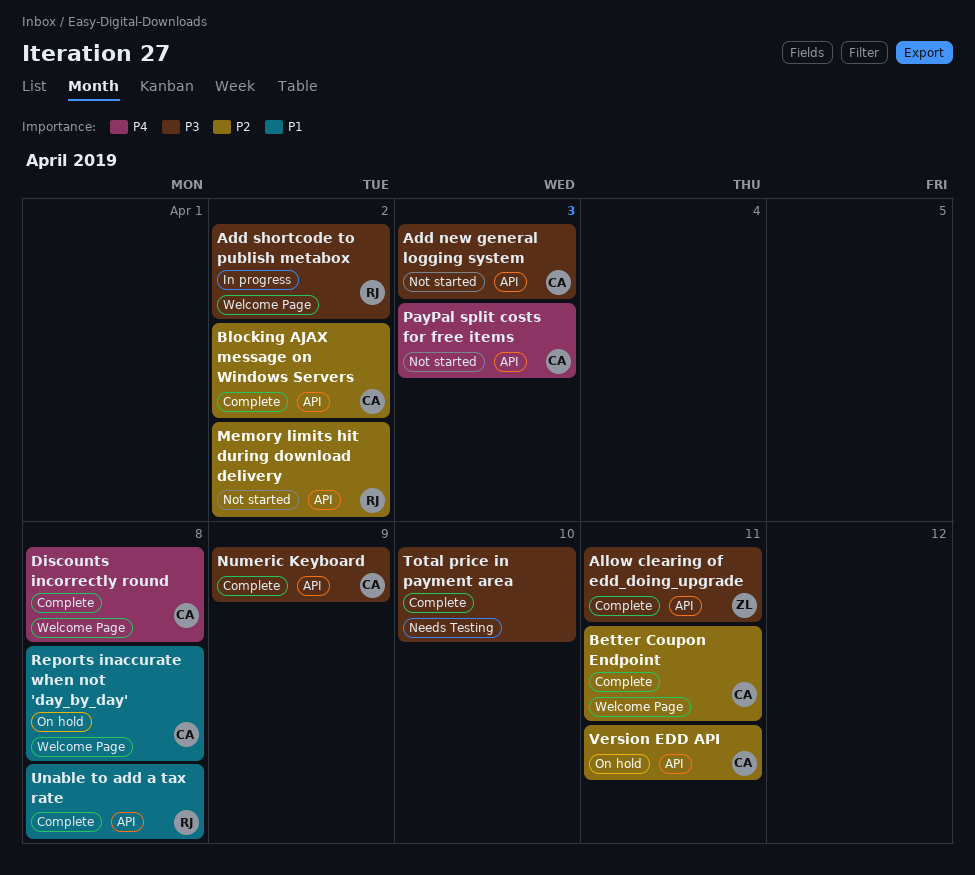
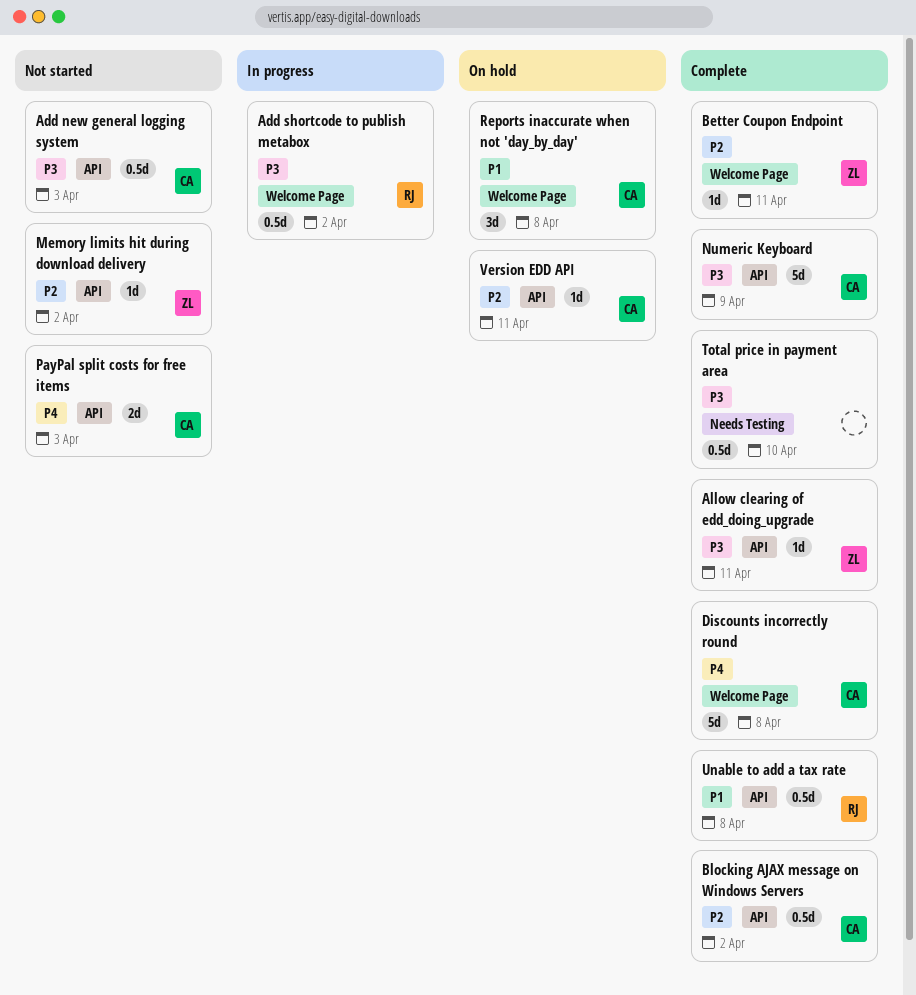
Better Coupon Endpoint, owner: CA -> ZL
Memory limits hit during download delivery, owner: RJ -> ZL

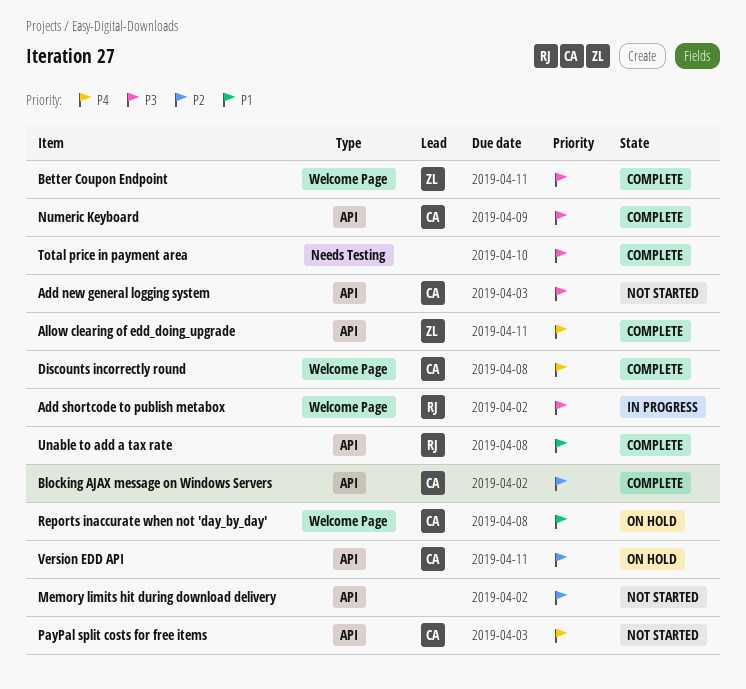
Allow clearing of edd_doing_upgrade, priority: P3 -> P4
Better Coupon Endpoint, priority: P2 -> P3
Memory limits hit during download delivery, owner: ZL -> none

